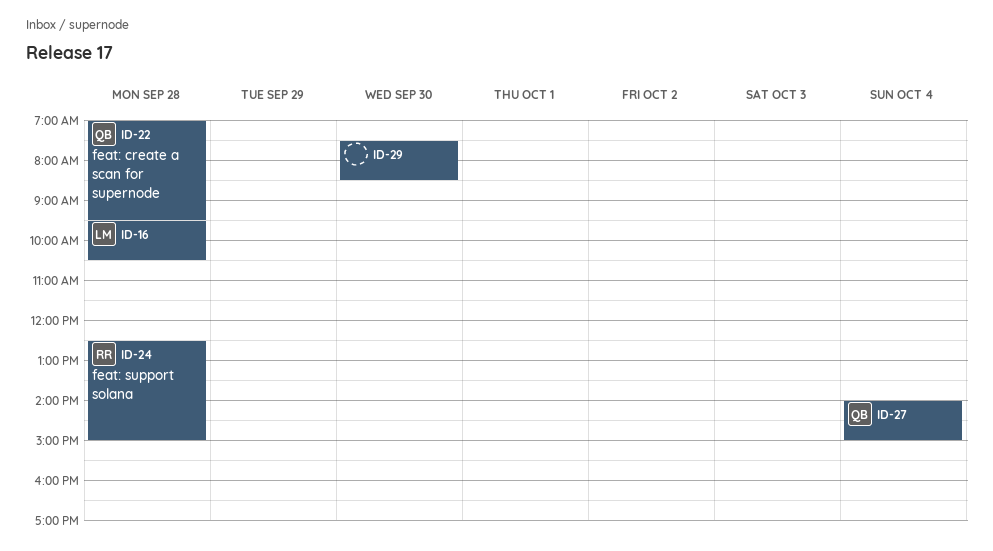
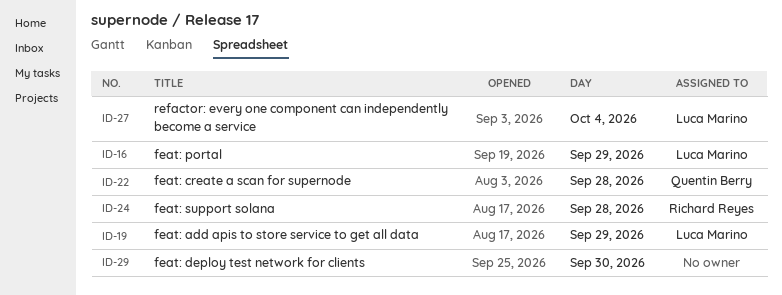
ID-16, day: Sep 28 -> Sep 29
ID-19: none -> present
ID-27, owner: Quentin Berry -> Luca Marino

